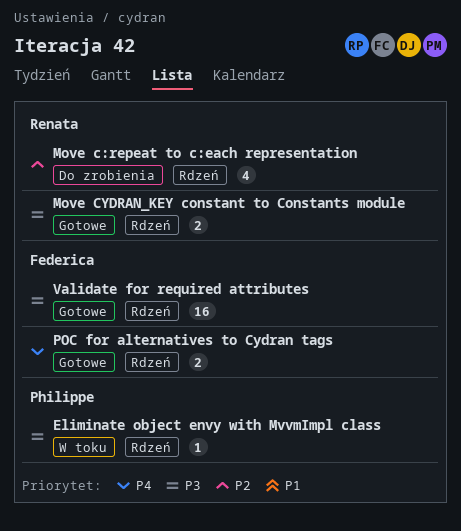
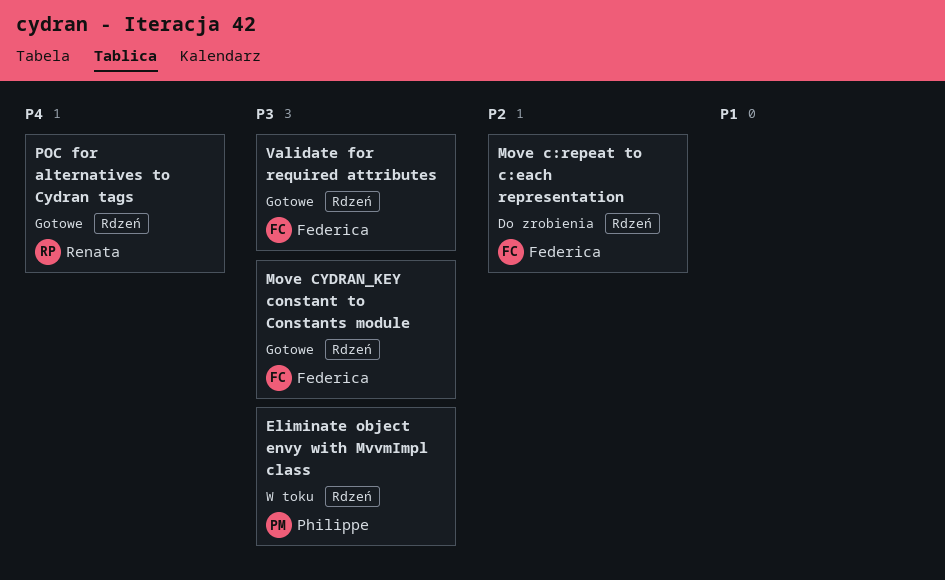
Move c:repeat to c:each representation, owner: Renata -> Federica
Move CYDRAN_KEY constant to Constants module, owner: Renata -> Federica
POC for alternatives to Cydran tags, owner: Federica -> Renata

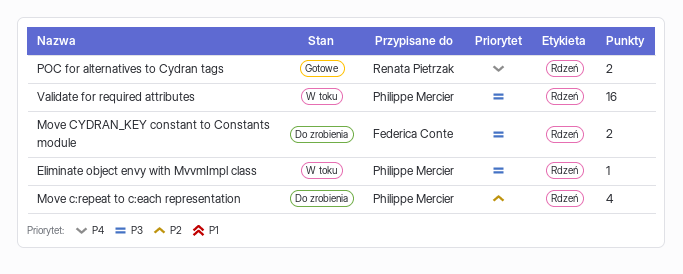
Move c:repeat to c:each representation, owner: Federica Conte -> Philippe Mercier
Move CYDRAN_KEY constant to Constants module, status: Gotowe -> Do zrobienia
Validate for required attributes, status: Gotowe -> W toku
Validate for required attributes, owner: Federica Conte -> Philippe Mercier

